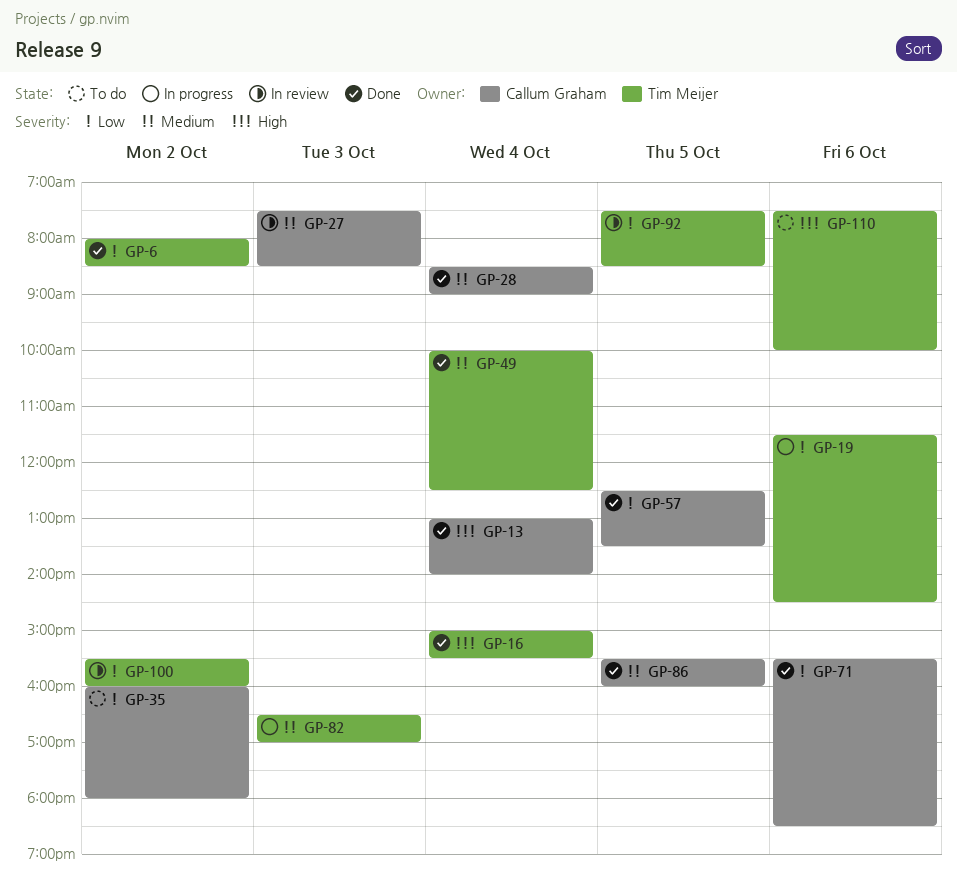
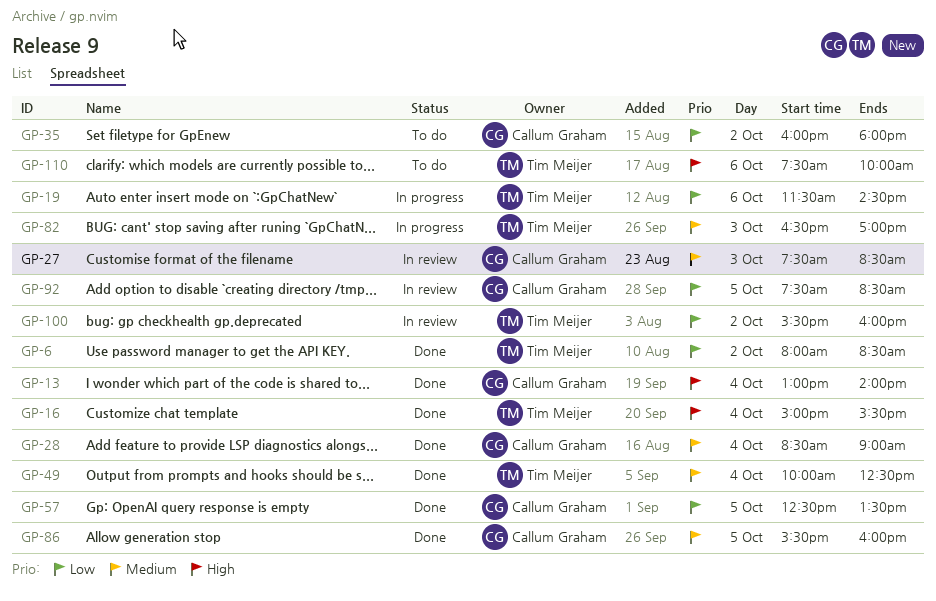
GP-71: present -> none
GP-92, owner: Tim Meijer -> Callum Graham

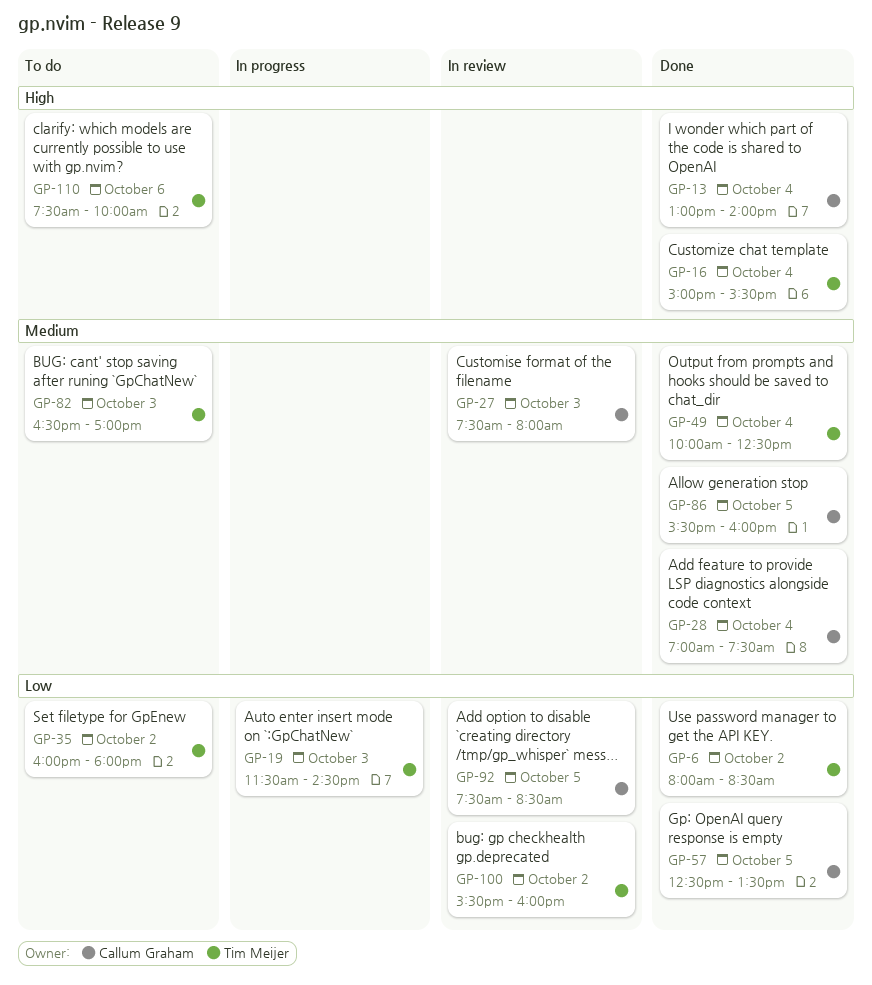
GP-19, day: Oct 6 -> Oct 3
GP-27, ends: 08:30 -> 08:00
GP-28, begins: 08:30 -> 07:00
GP-28, ends: 09:00 -> 07:30
GP-35, owner: Callum Graham -> Tim Meijer
GP-82, status: In progress -> To do

